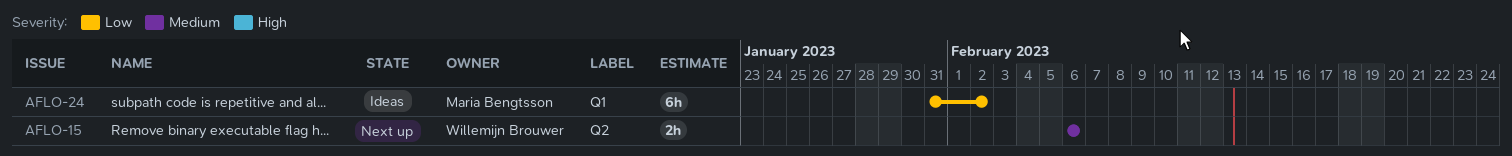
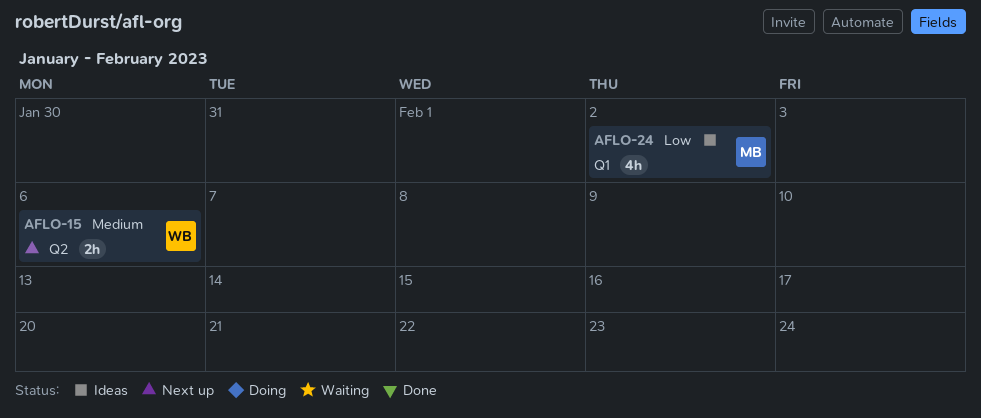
AFLO-24, estimate: 6h -> 4h

